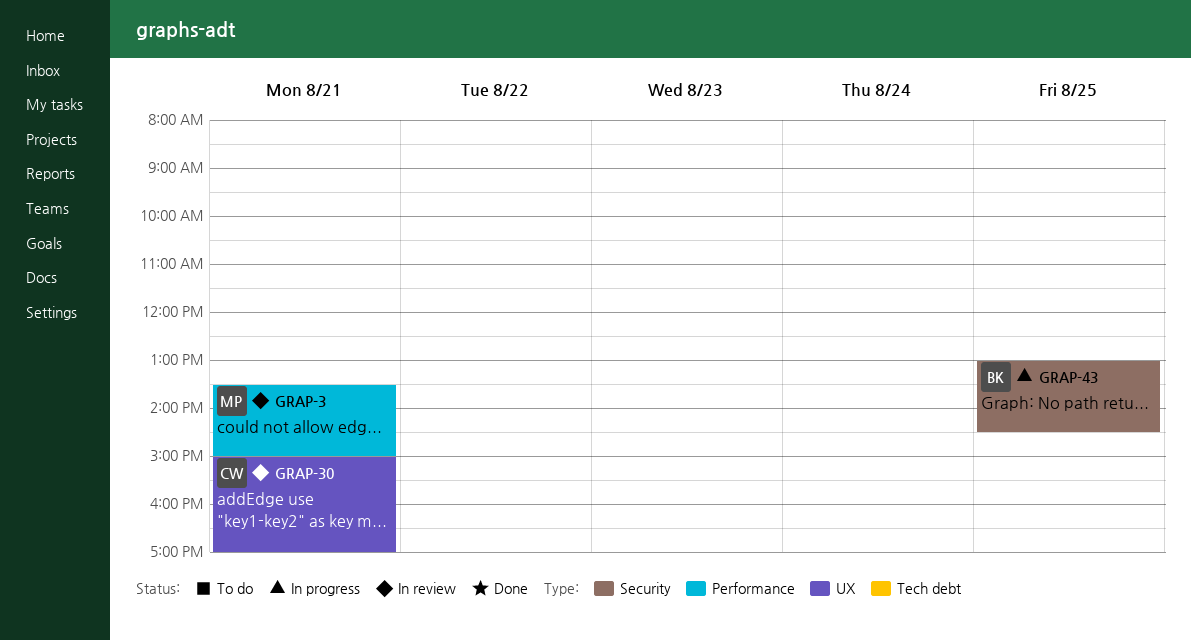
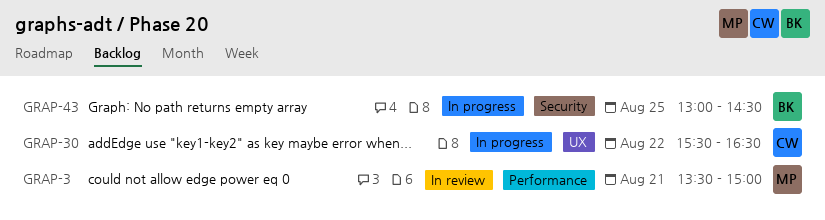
GRAP-30, status: In review -> In progress
GRAP-30, day: Aug 21 -> Aug 22
GRAP-30, begins: 15:00 -> 15:30
GRAP-30, ends: 17:00 -> 16:30

